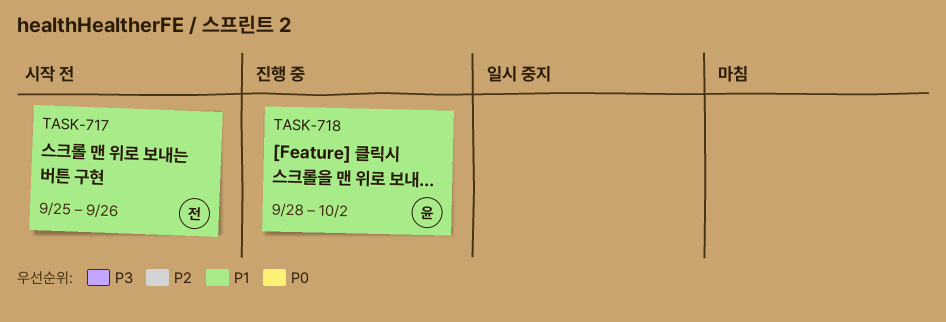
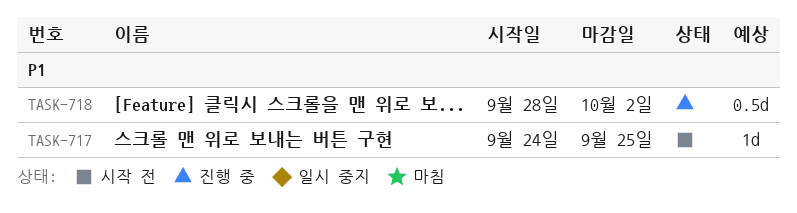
TASK-717, start: Sep 25 -> Sep 24
TASK-717, due: Sep 26 -> Sep 25

